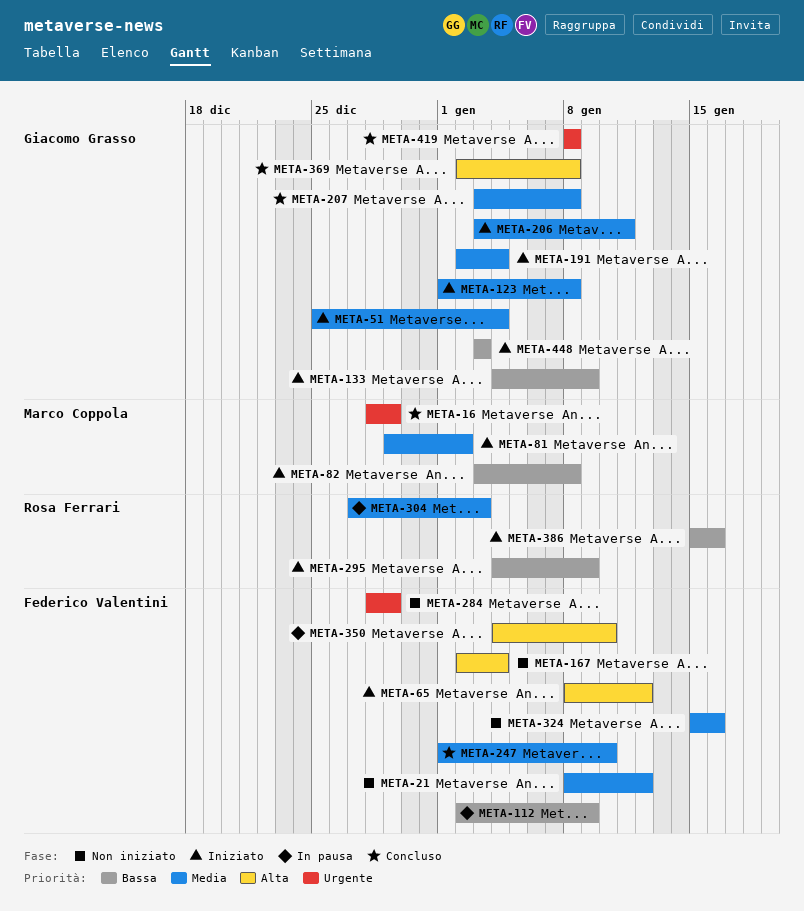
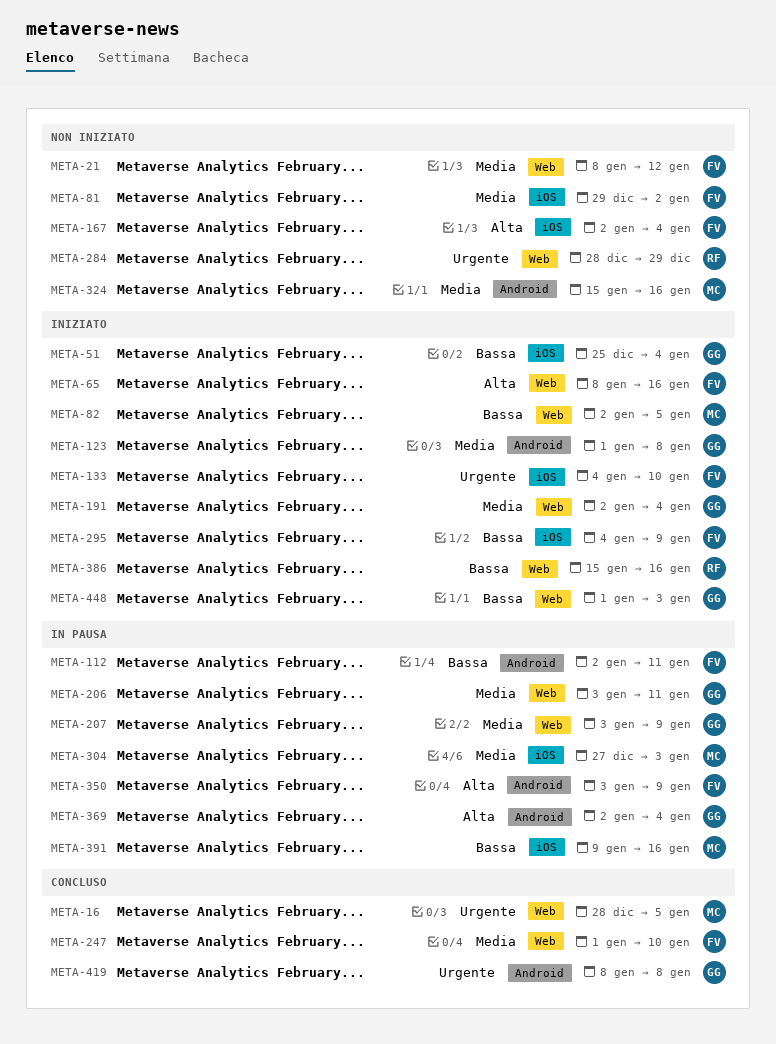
META-16, due: Dec 29 -> Jan 5
META-51, priority: Media -> Bassa
META-65, due: Jan 12 -> Jan 16
META-81, status: Iniziato -> Non iniziato
META-81, owner: Marco Coppola -> Federico Valentini
META-82, start: Jan 3 -> Jan 2
META-82, due: Jan 8 -> Jan 5
META-112, due: Jan 9 -> Jan 11
META-133, owner: Giacomo Grasso -> Federico Valentini
META-133, priority: Bassa -> Urgente
META-133, due: Jan 9 -> Jan 10
META-206, status: Iniziato -> In pausa
META-207, status: Concluso -> In pausa
META-207, due: Jan 8 -> Jan 9
META-284, owner: Federico Valentini -> Rosa Ferrari
META-295, owner: Rosa Ferrari -> Federico Valentini
META-304, owner: Rosa Ferrari -> Marco Coppola
META-324, owner: Federico Valentini -> Marco Coppola
META-350, start: Jan 4 -> Jan 3
META-350, due: Jan 10 -> Jan 9
META-369, status: Concluso -> In pausa
META-369, due: Jan 8 -> Jan 4
META-391: none -> present
META-448, start: Jan 3 -> Jan 1

